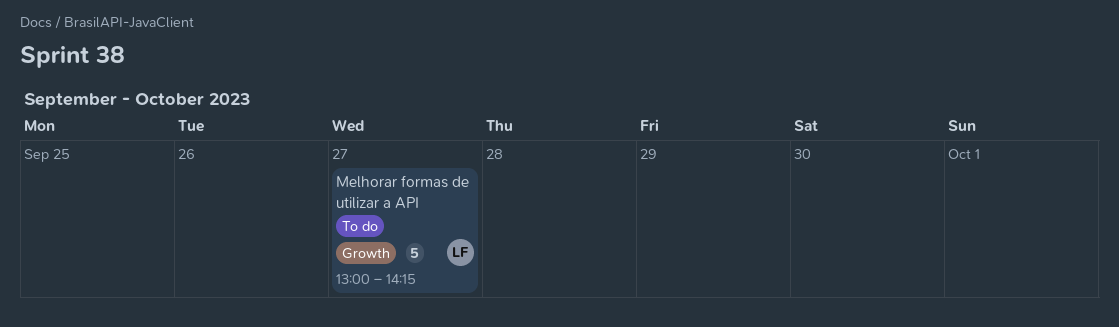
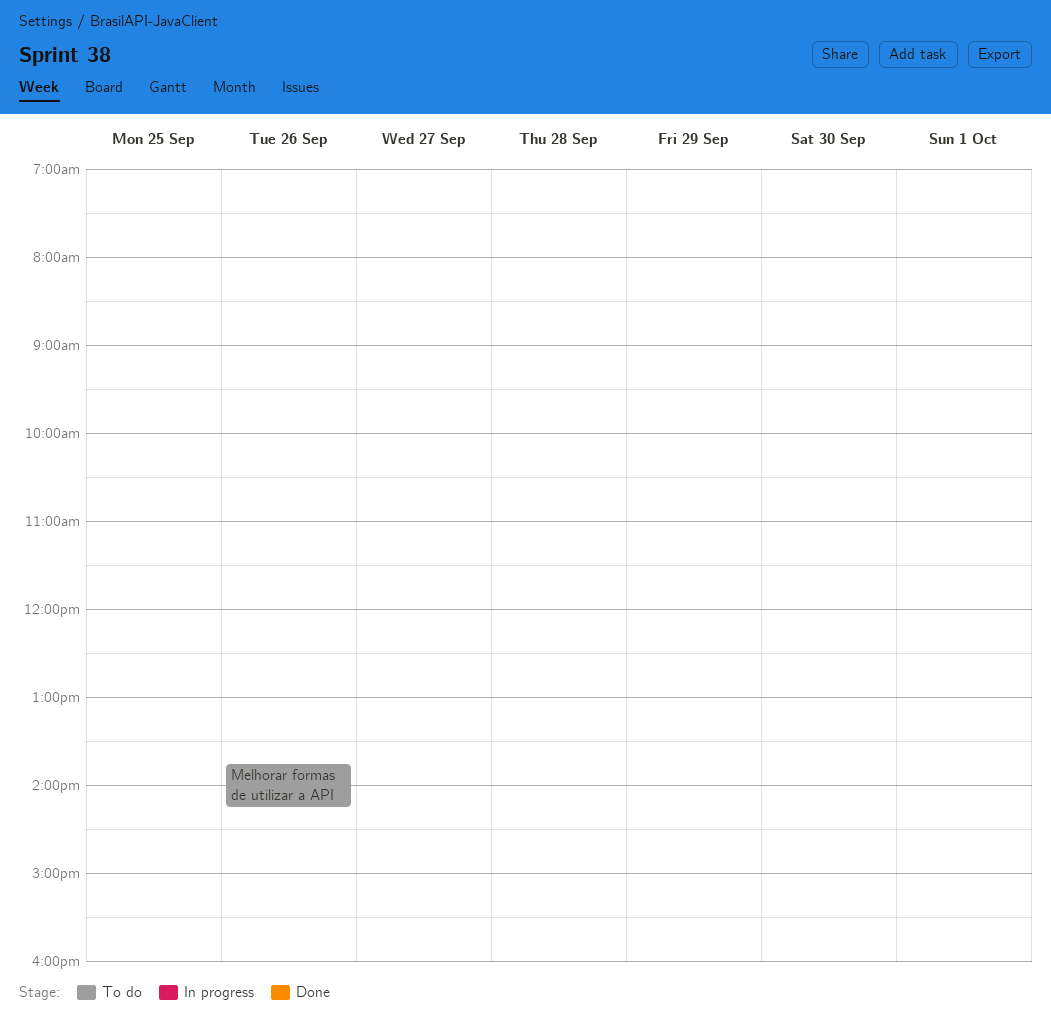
Melhorar formas de utilizar a API, day: Sep 27 -> Sep 26
Melhorar formas de utilizar a API, begins: 13:00 -> 13:45

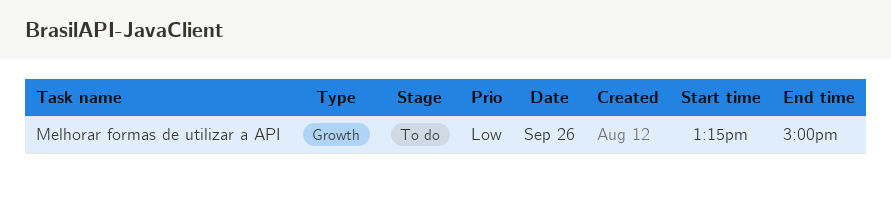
Melhorar formas de utilizar a API, begins: 13:45 -> 13:15
Melhorar formas de utilizar a API, ends: 14:15 -> 15:00

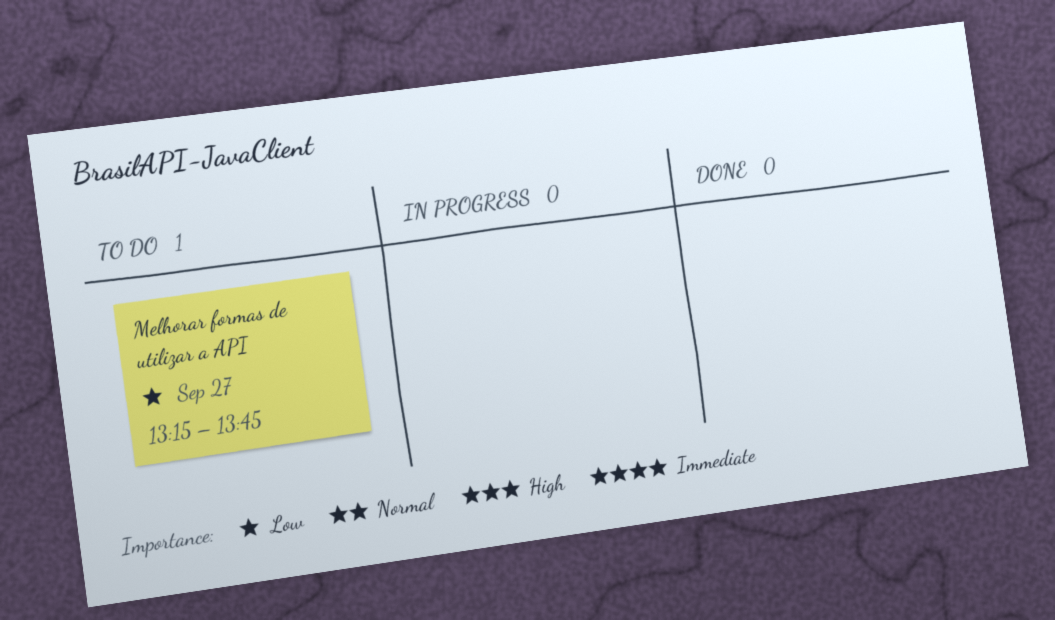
Melhorar formas de utilizar a API, day: Sep 26 -> Sep 27
Melhorar formas de utilizar a API, ends: 15:00 -> 13:45

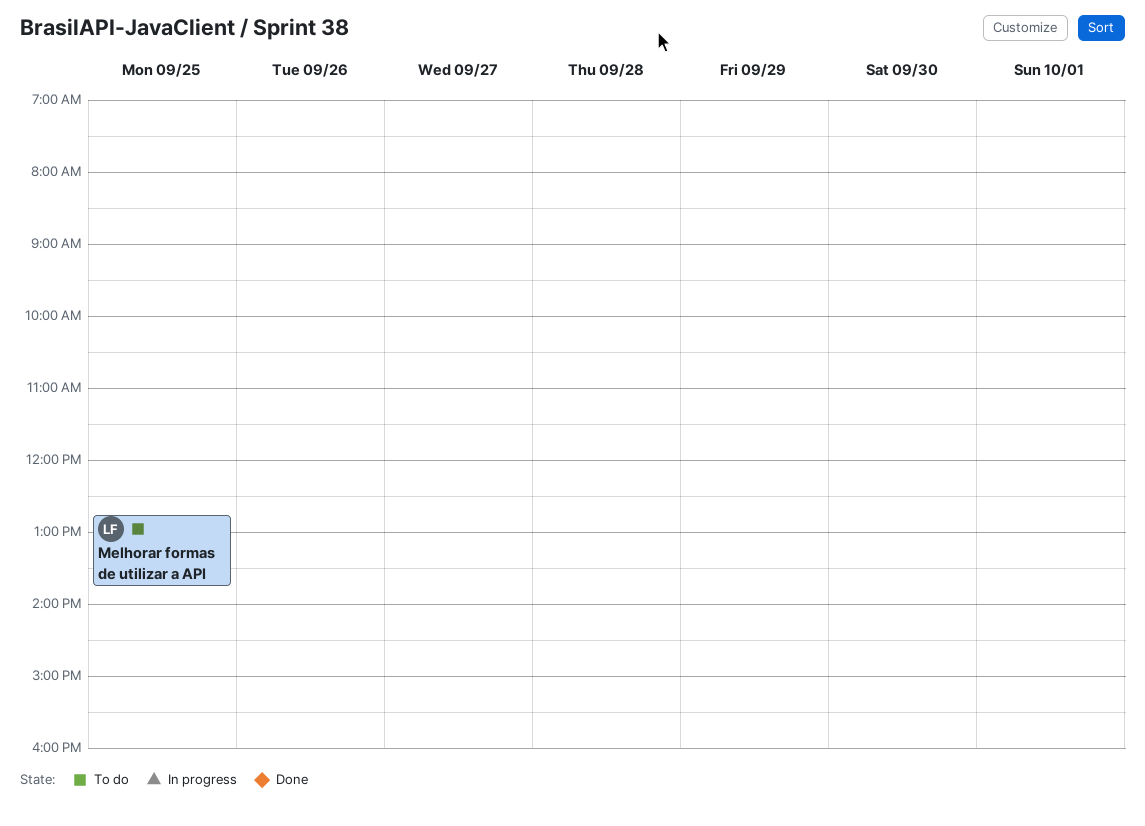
Melhorar formas de utilizar a API, day: Sep 27 -> Sep 25
Melhorar formas de utilizar a API, begins: 13:15 -> 12:45

